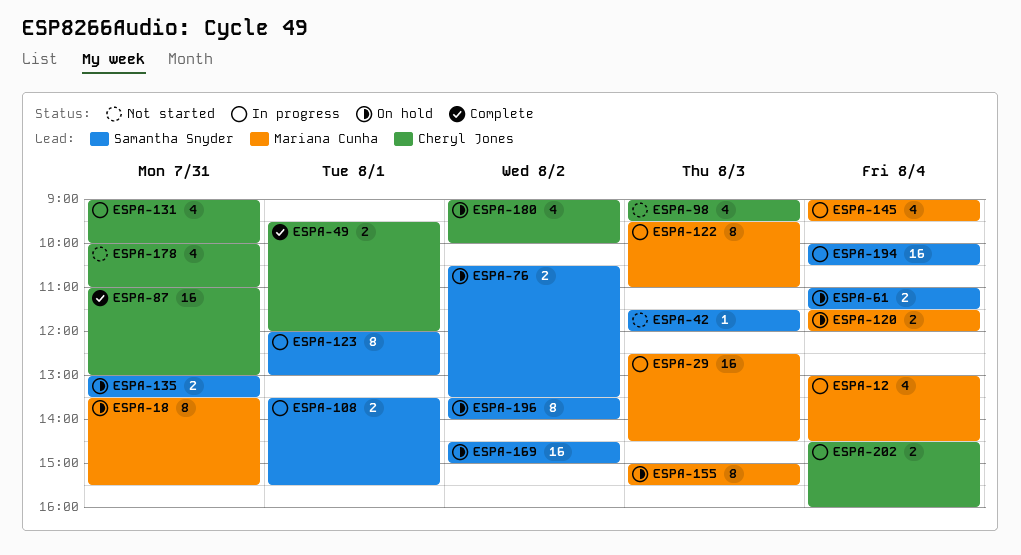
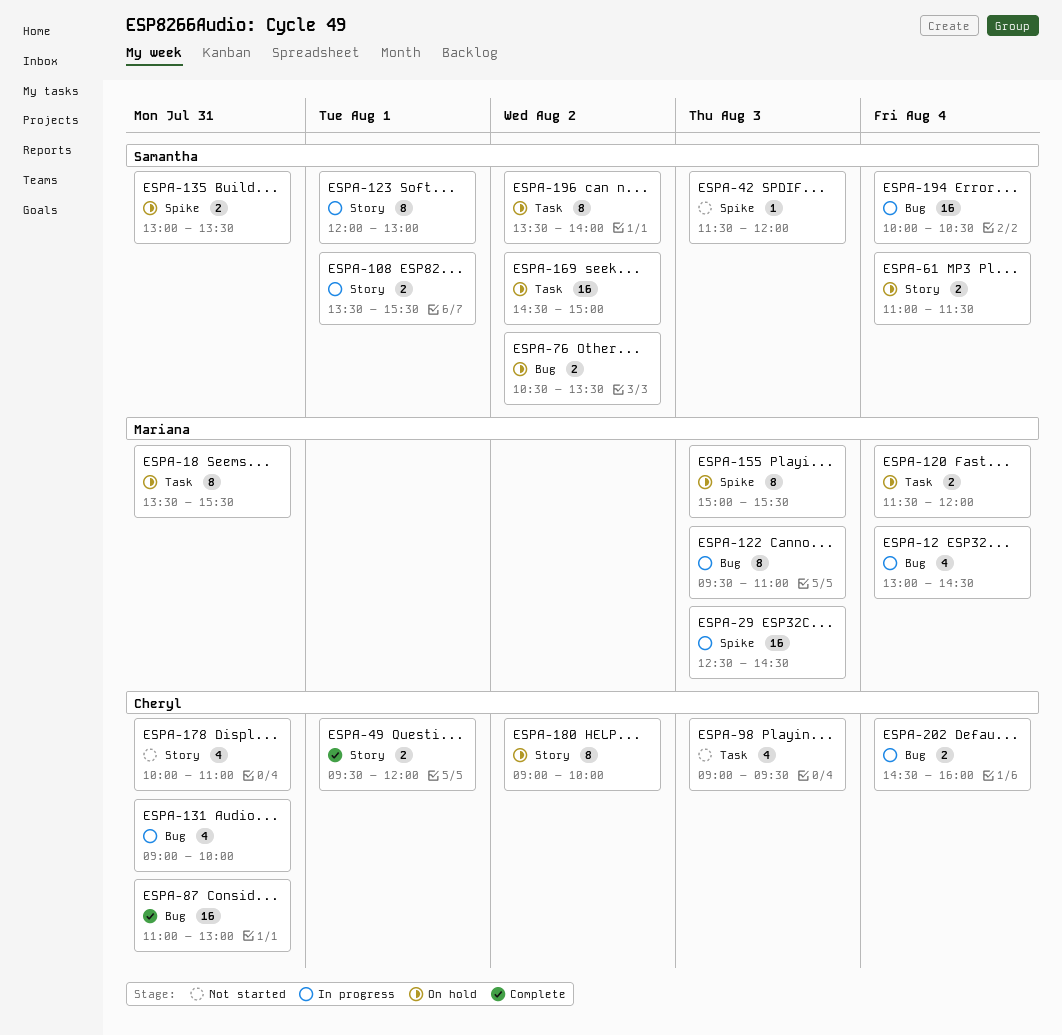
ESPA-145: present -> none
ESPA-180, estimate: 4 -> 8

